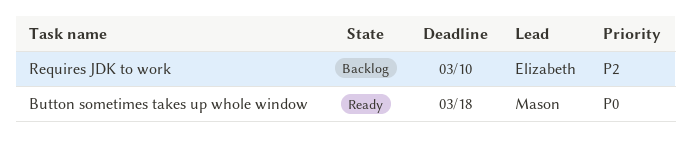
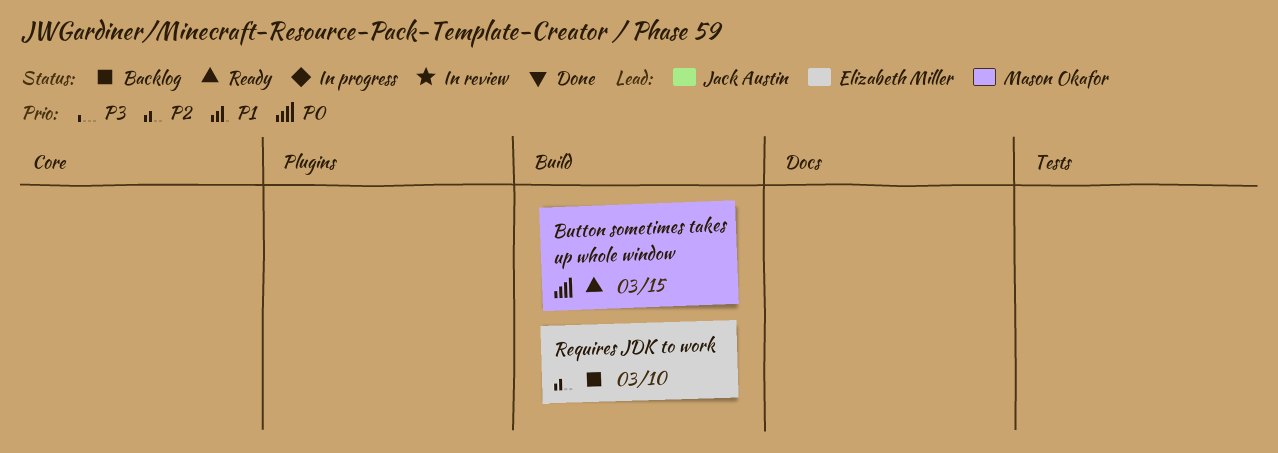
Button sometimes takes up whole window, due: Mar 18 -> Mar 15

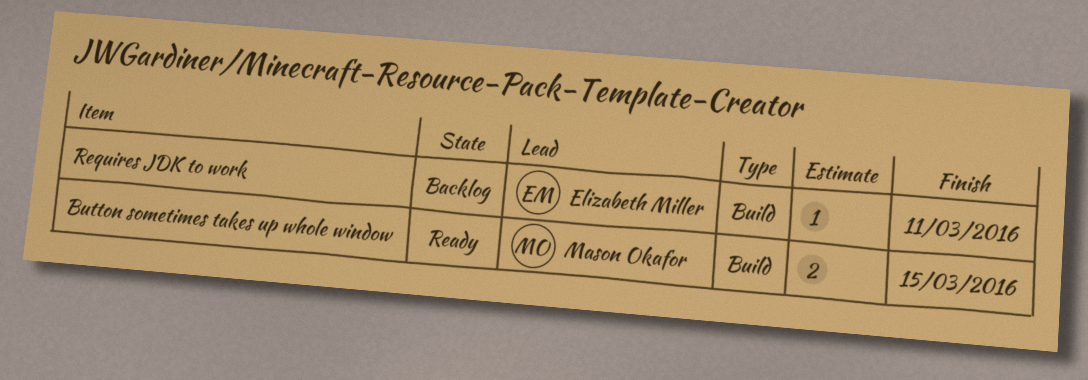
Requires JDK to work, due: Mar 10 -> Mar 11

